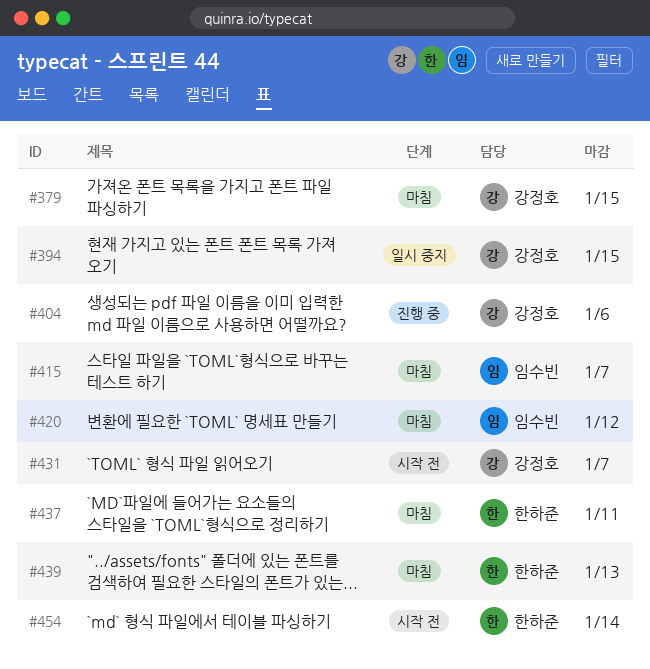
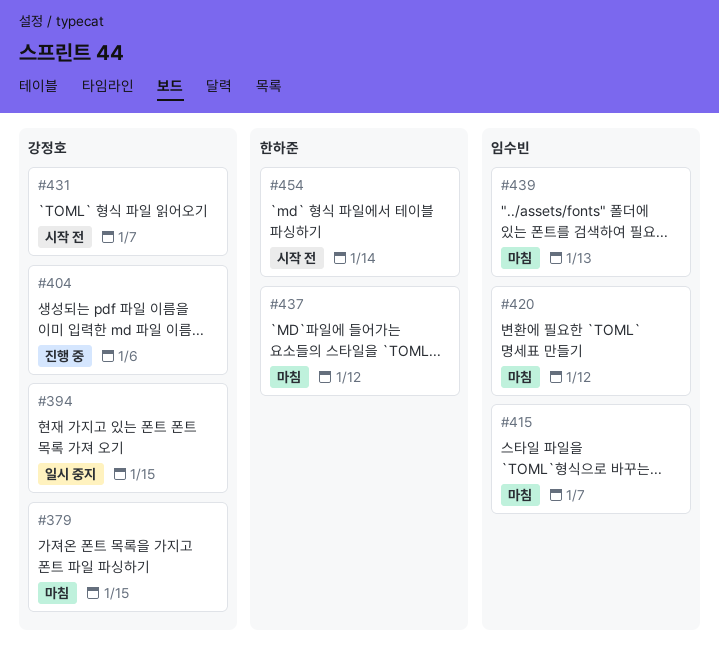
#437, due: Jan 11 -> Jan 12
#439, owner: 한하준 -> 임수빈

